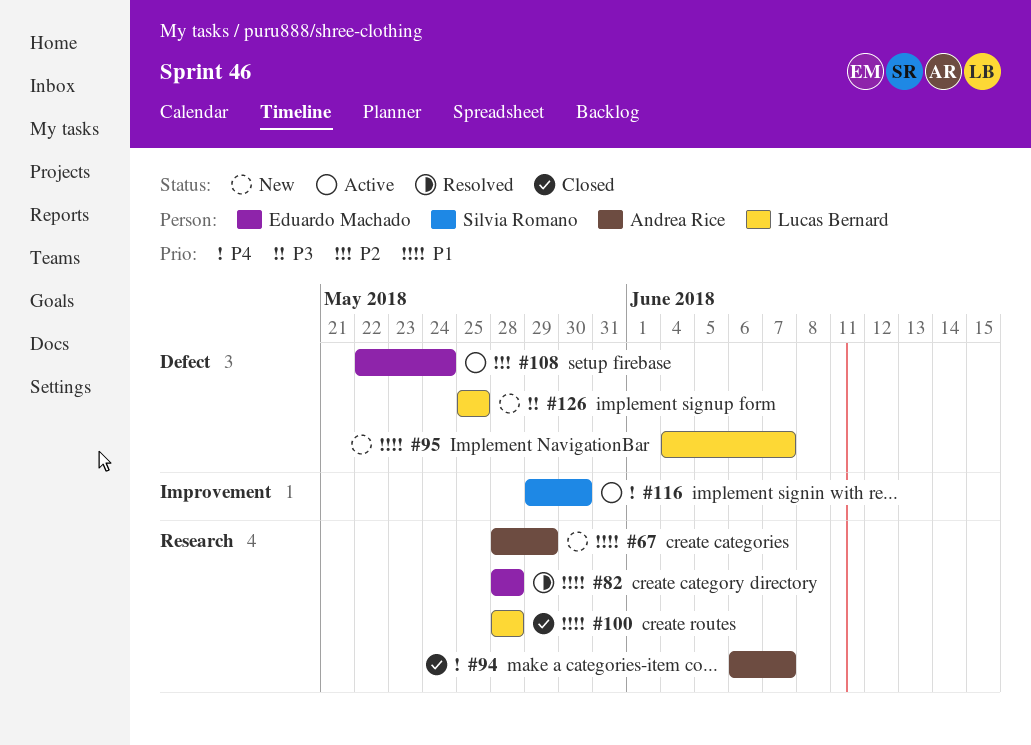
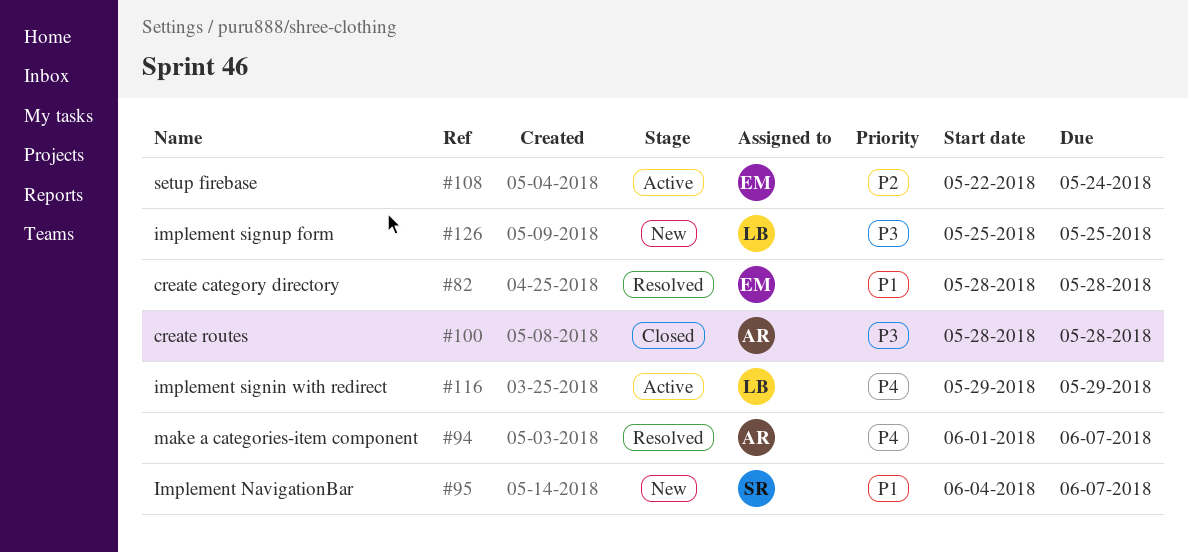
#67: present -> none
#94, status: Closed -> Resolved
#94, start: Jun 6 -> Jun 1
#95, owner: Lucas Bernard -> Silvia Romano
#100, owner: Lucas Bernard -> Andrea Rice
#100, priority: P1 -> P3
#116, owner: Silvia Romano -> Lucas Bernard
#116, due: May 30 -> May 29

